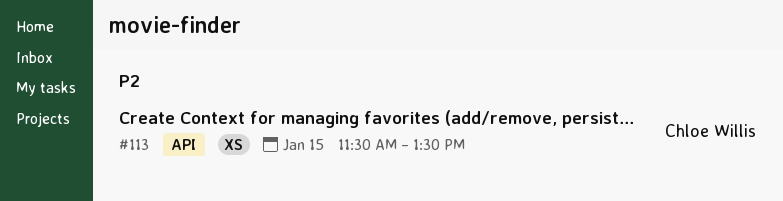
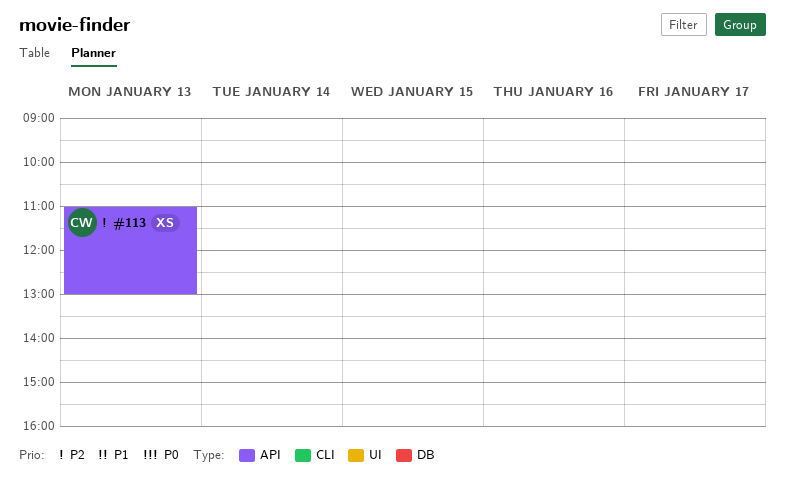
#113, day: Jan 15 -> Jan 13
#113, begins: 11:30 -> 11:00
#113, ends: 13:30 -> 13:00

